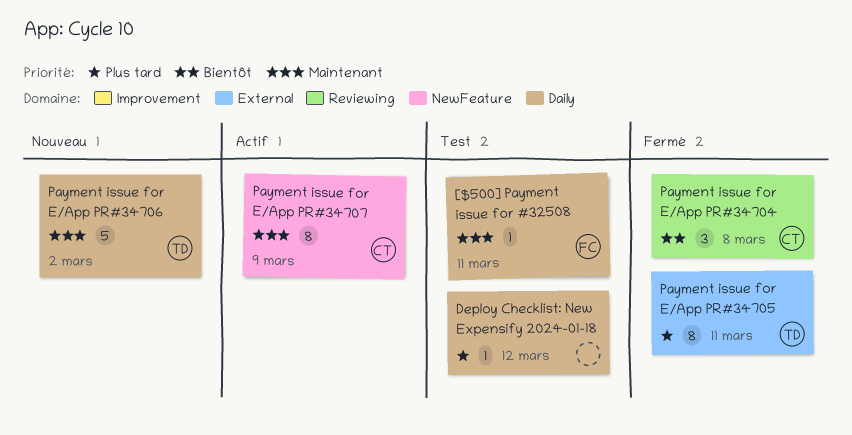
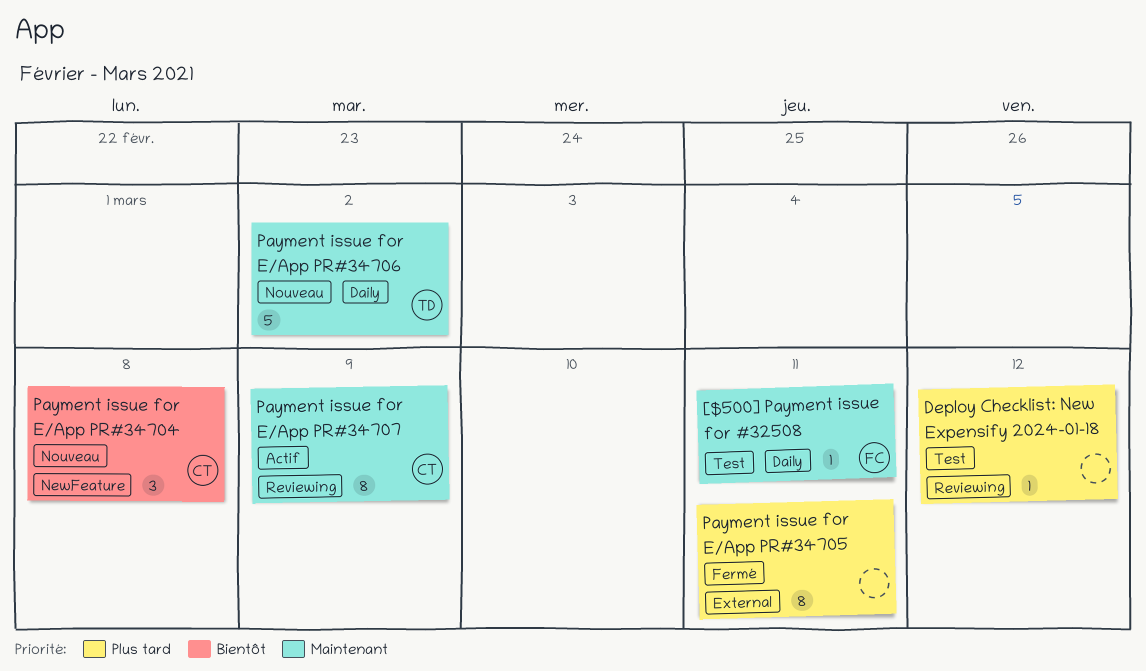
Deploy Checklist: New Expensify 2024-01-18, label: Daily -> Reviewing
Payment issue for E/App PR#34704, status: Fermé -> Nouveau
Payment issue for E/App PR#34704, label: Reviewing -> NewFeature
Payment issue for E/App PR#34705, owner: TD -> none
Payment issue for E/App PR#34707, label: NewFeature -> Reviewing

